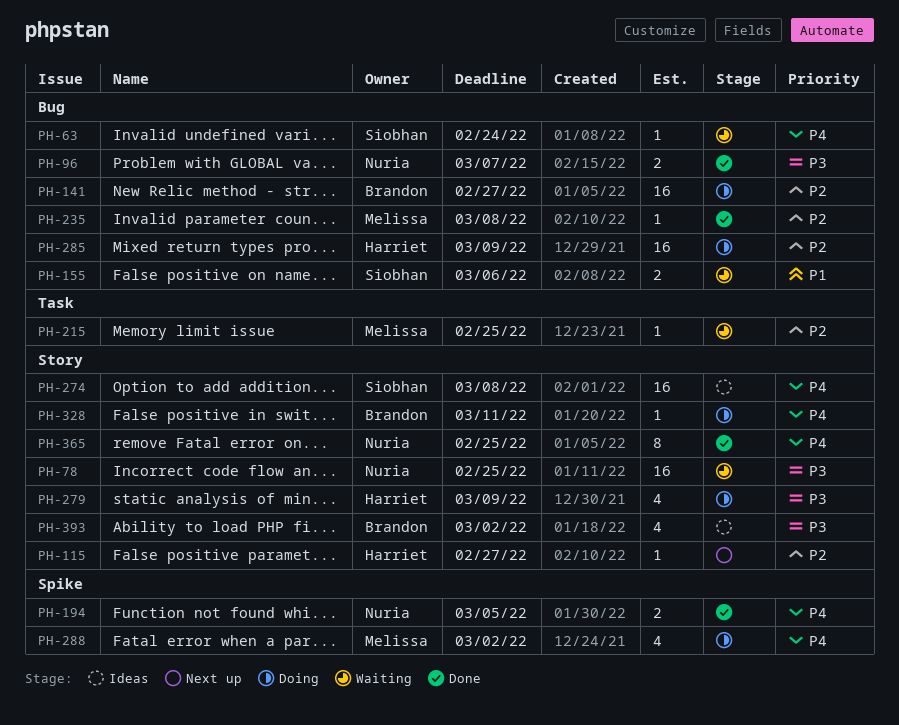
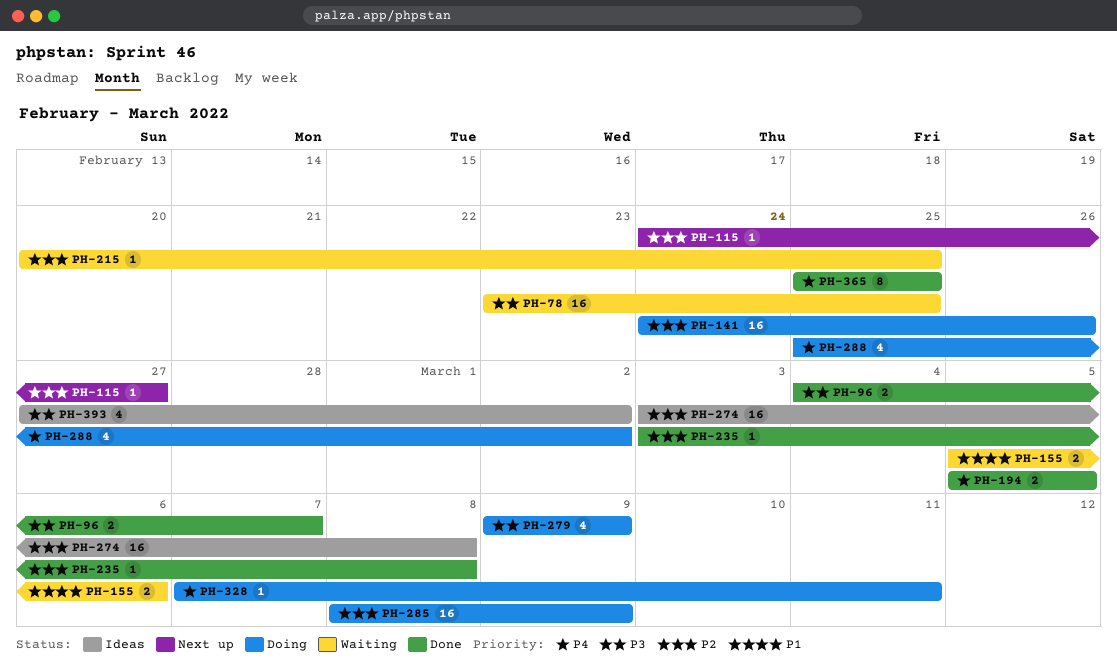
PH-63: present -> none
PH-141, due: Feb 27 -> Feb 26
PH-274, priority: P4 -> P2

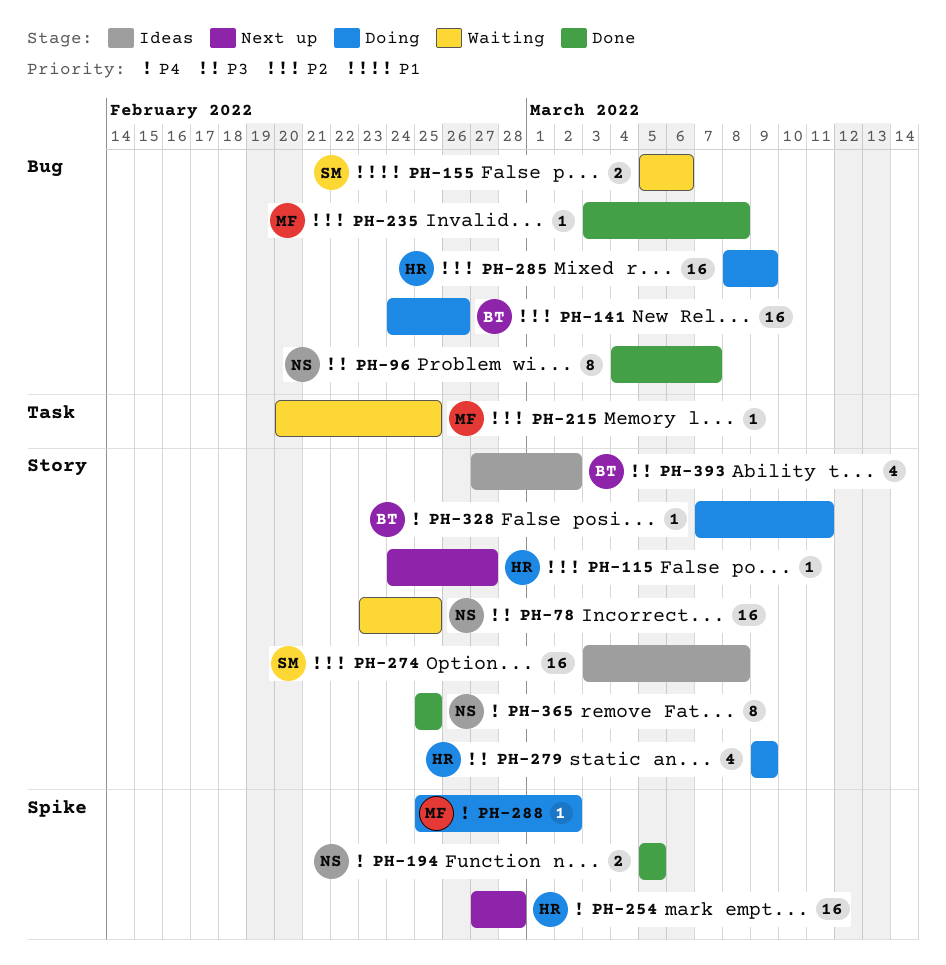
PH-96, estimate: 2 -> 8
PH-254: none -> present
PH-288, estimate: 4 -> 1

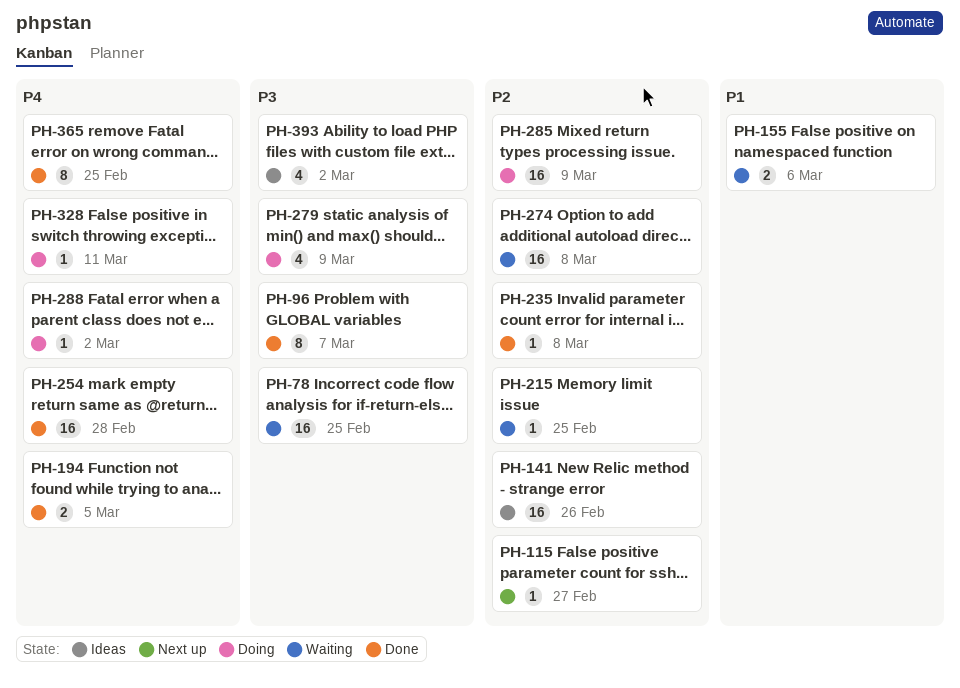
PH-141, status: Doing -> Ideas
PH-254, status: Next up -> Done
PH-274, status: Ideas -> Waiting

